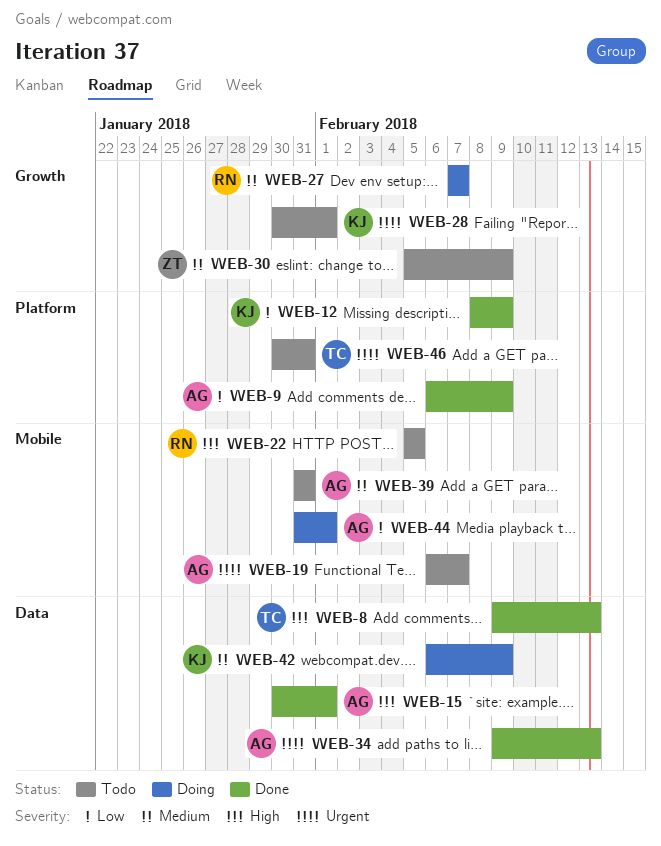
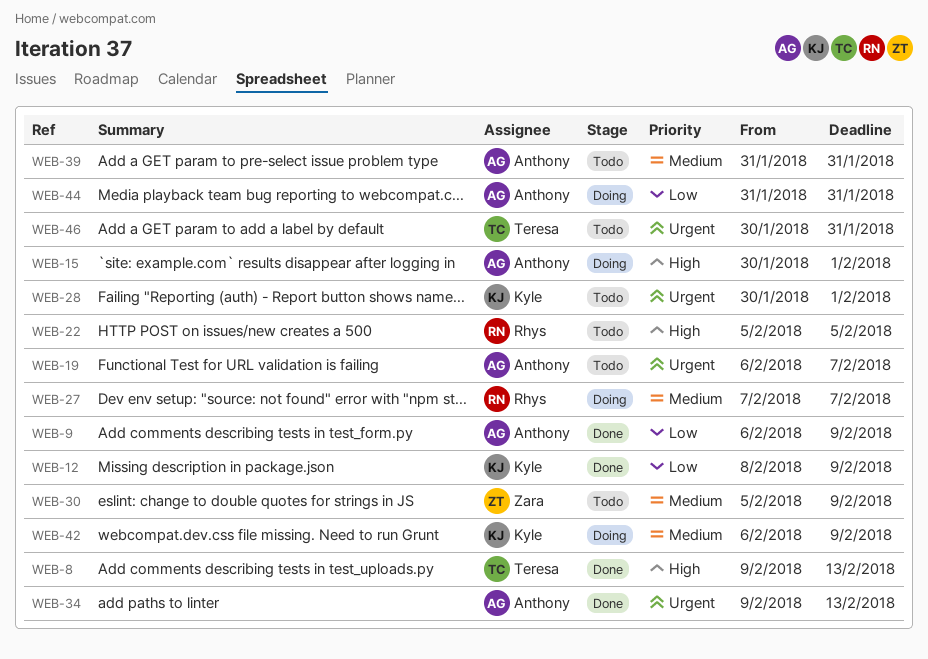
WEB-15, status: Done -> Doing
WEB-44, due: Feb 1 -> Jan 31

